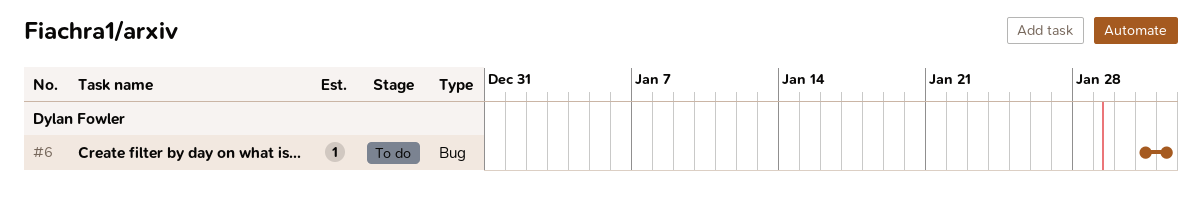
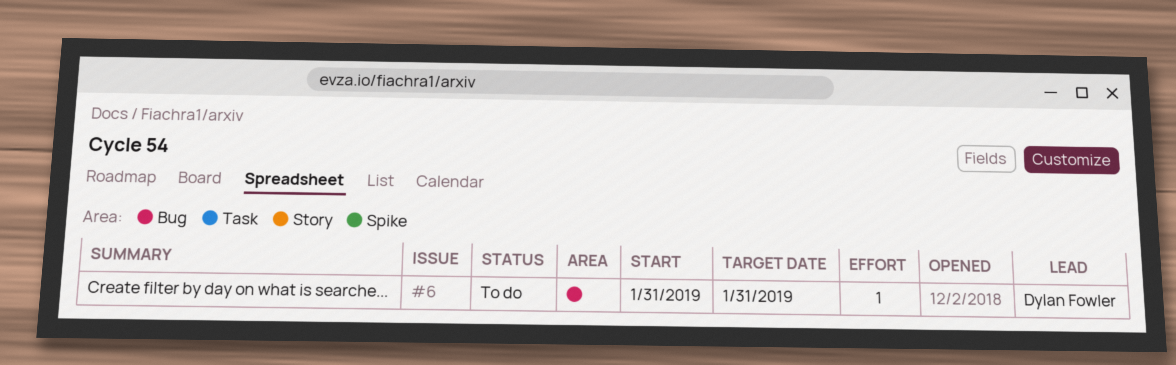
#6, due: Feb 1 -> Jan 31

